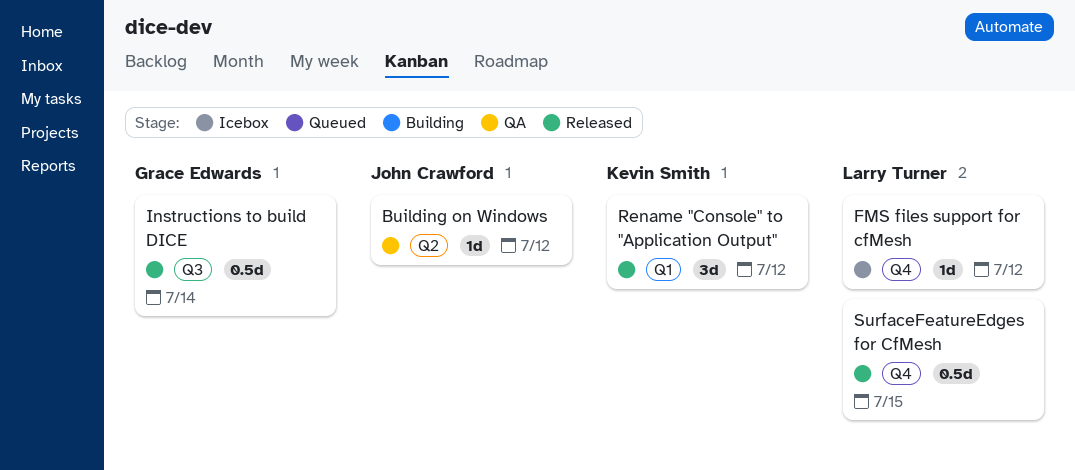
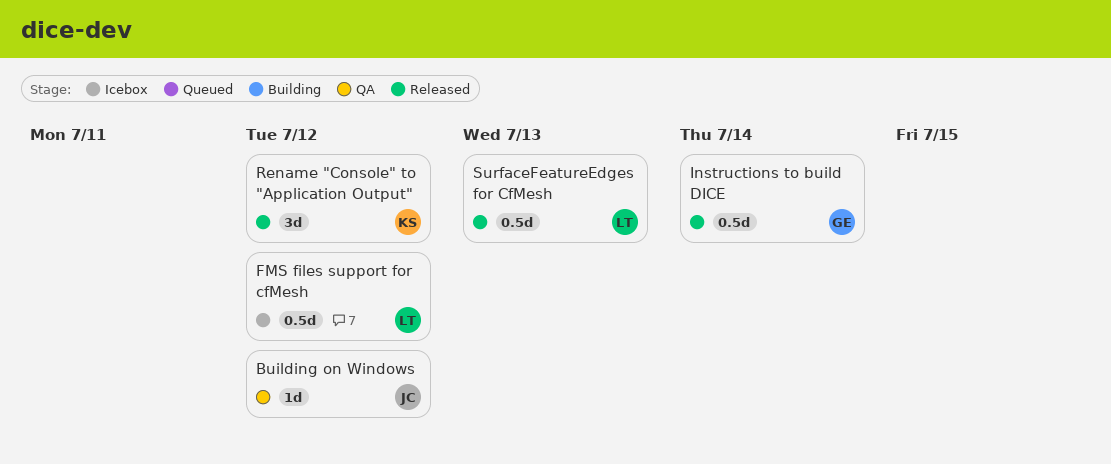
FMS files support for cfMesh, estimate: 1d -> 0.5d
SurfaceFeatureEdges for CfMesh, due: Jul 15 -> Jul 13

